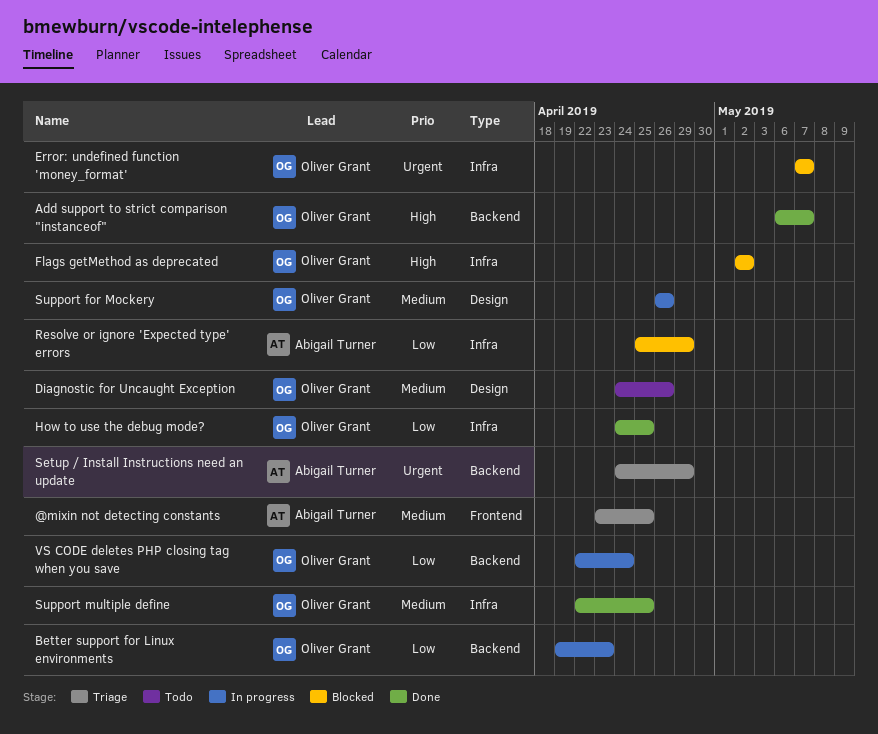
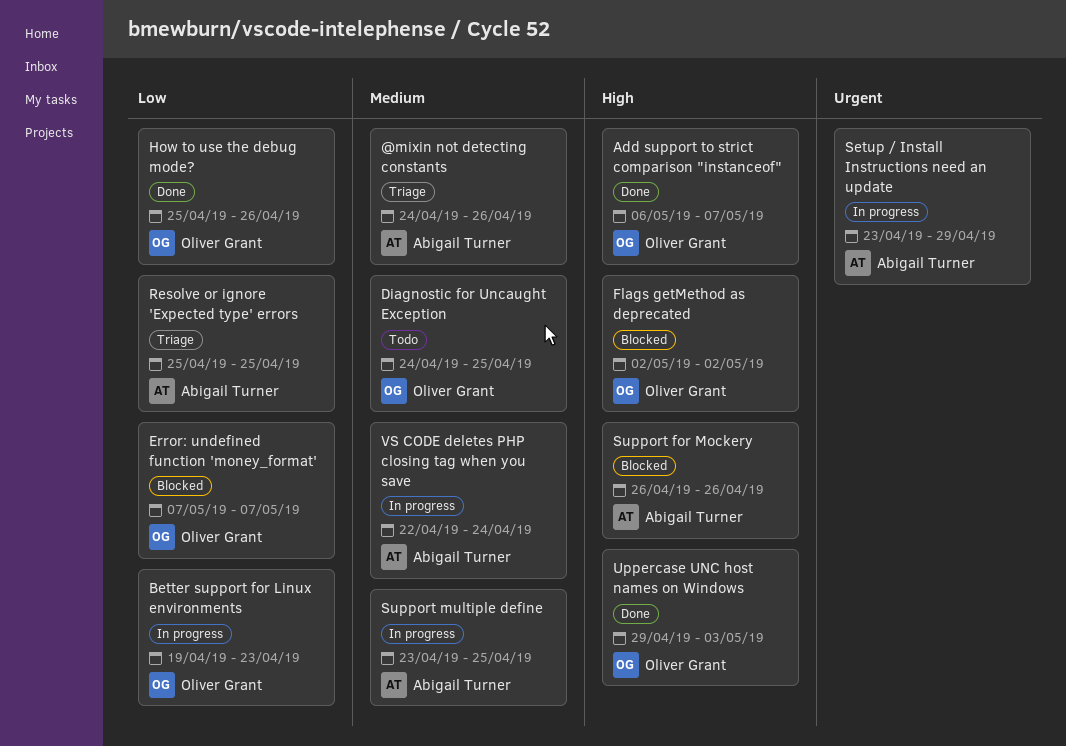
@mixin not detecting constants, start: Apr 23 -> Apr 24
@mixin not detecting constants, due: Apr 25 -> Apr 26
Diagnostic for Uncaught Exception, due: Apr 26 -> Apr 25
Error: undefined function 'money_format', priority: Urgent -> Low
How to use the debug mode?, start: Apr 24 -> Apr 25
How to use the debug mode?, due: Apr 25 -> Apr 26
Resolve or ignore 'Expected type' errors, status: Blocked -> Triage
Resolve or ignore 'Expected type' errors, due: Apr 29 -> Apr 25
Setup / Install Instructions need an update, status: Triage -> In progress
Setup / Install Instructions need an update, start: Apr 24 -> Apr 23
Support for Mockery, status: In progress -> Blocked
Support for Mockery, owner: Oliver Grant -> Abigail Turner
Support for Mockery, priority: Medium -> High
Support multiple define, status: Done -> In progress
Support multiple define, owner: Oliver Grant -> Abigail Turner
Support multiple define, start: Apr 22 -> Apr 23
Uppercase UNC host names on Windows: none -> present
VS CODE deletes PHP closing tag when you save, owner: Oliver Grant -> Abigail Turner
VS CODE deletes PHP closing tag when you save, priority: Low -> Medium

